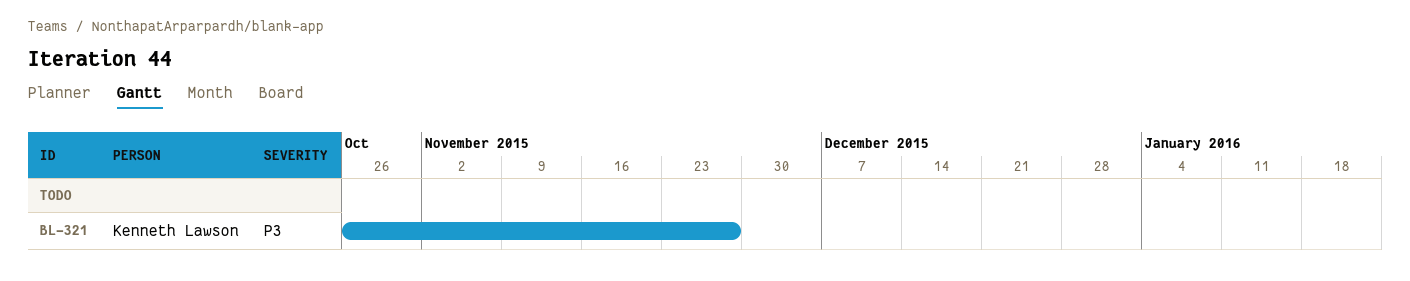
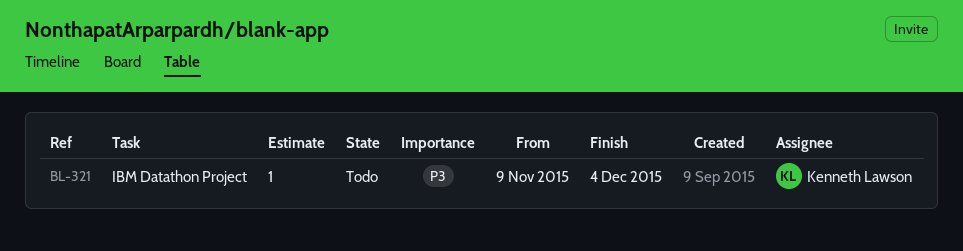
BL-321, start: Oct 26 -> Nov 9
BL-321, due: Nov 27 -> Dec 4

